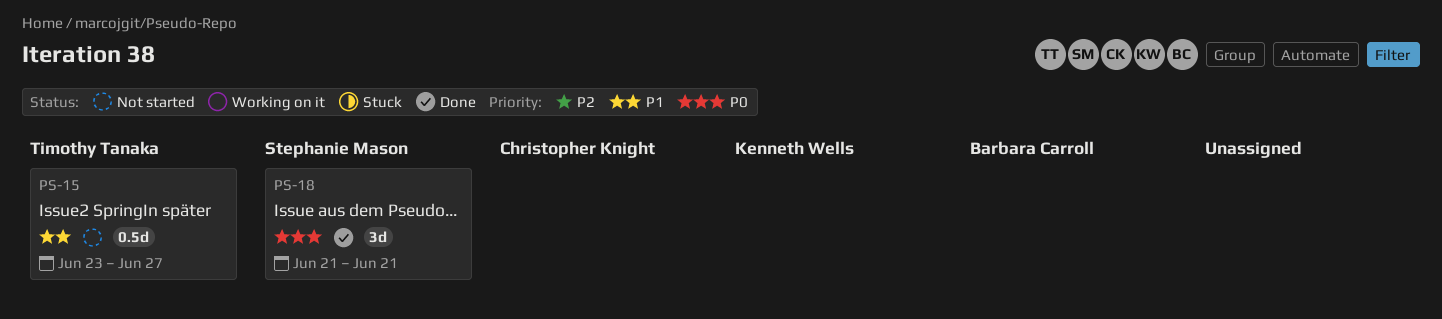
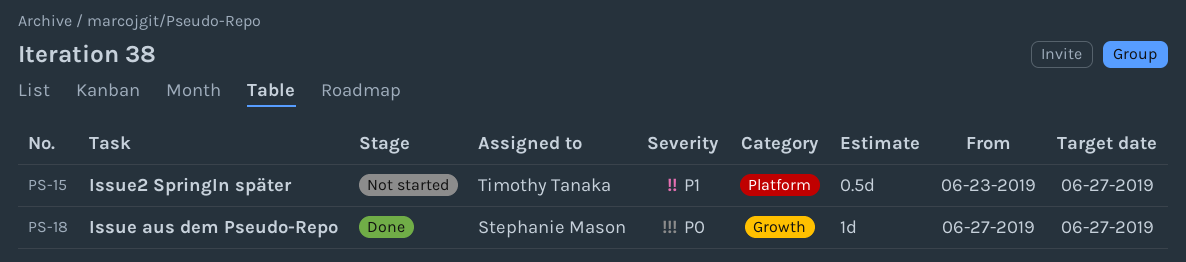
PS-18, estimate: 3d -> 1d
PS-18, start: Jun 21 -> Jun 27
PS-18, due: Jun 21 -> Jun 27

